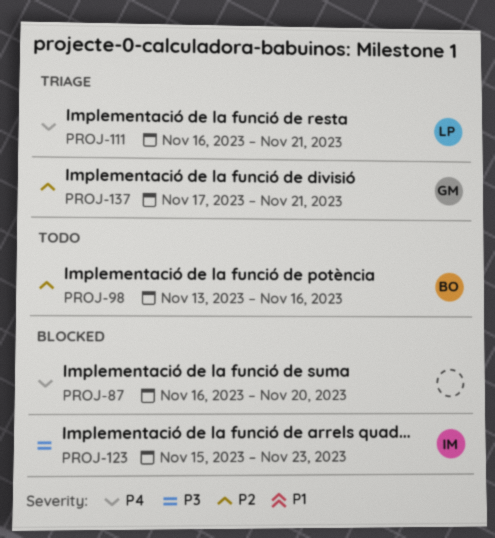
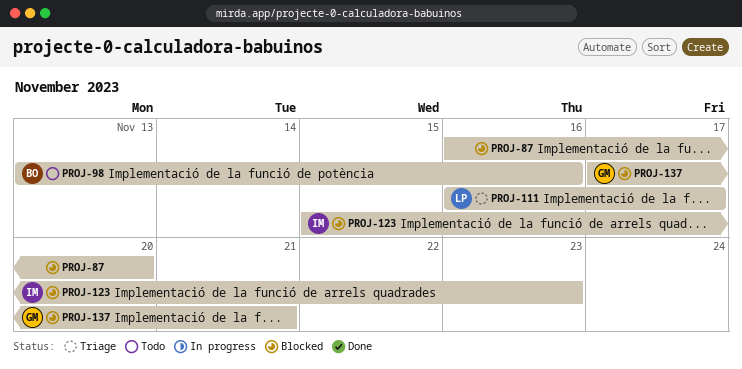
PROJ-111, due: Nov 21 -> Nov 17
PROJ-137, status: Triage -> Blocked

